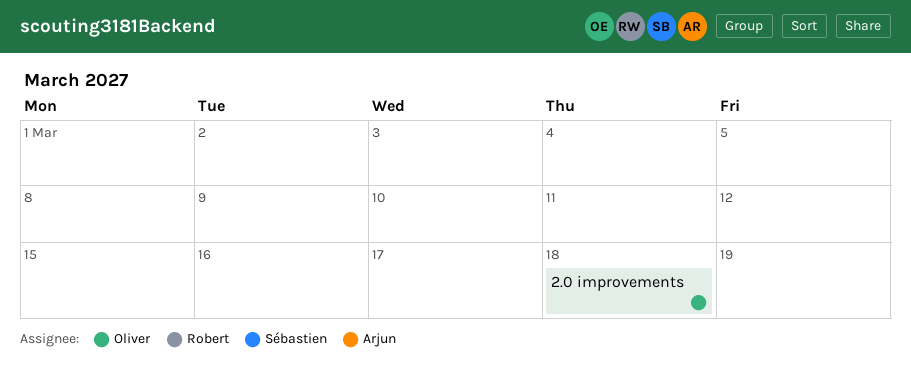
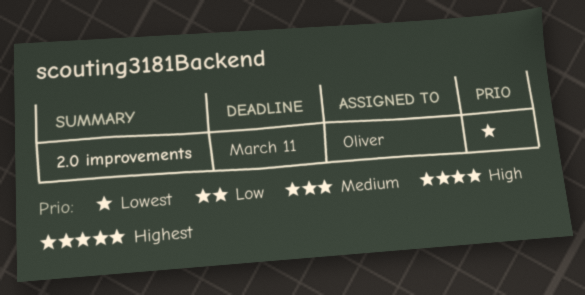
2.0 improvements, due: Mar 18 -> Mar 11

